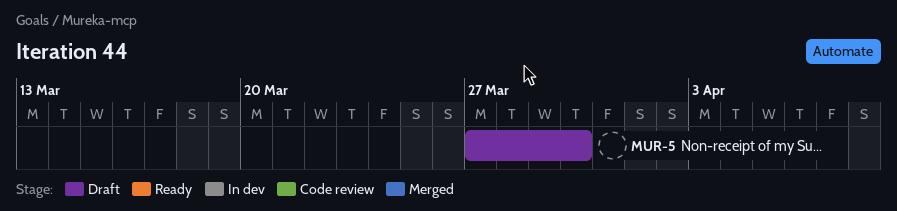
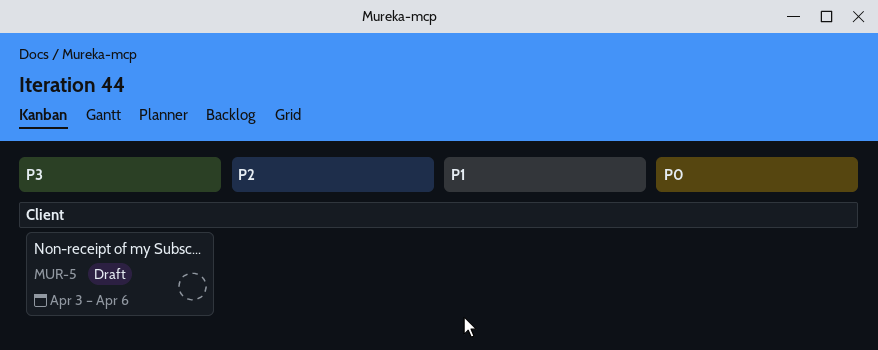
MUR-5, start: Mar 27 -> Apr 3
MUR-5, due: Mar 30 -> Apr 6

